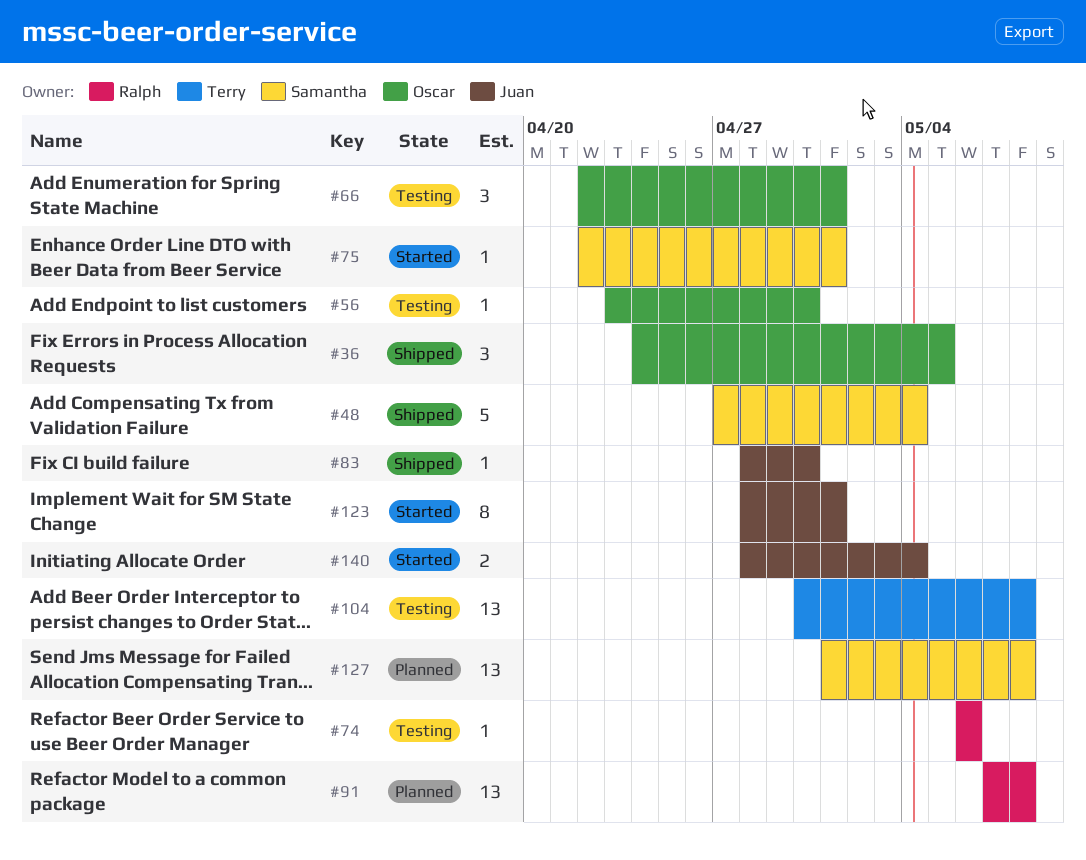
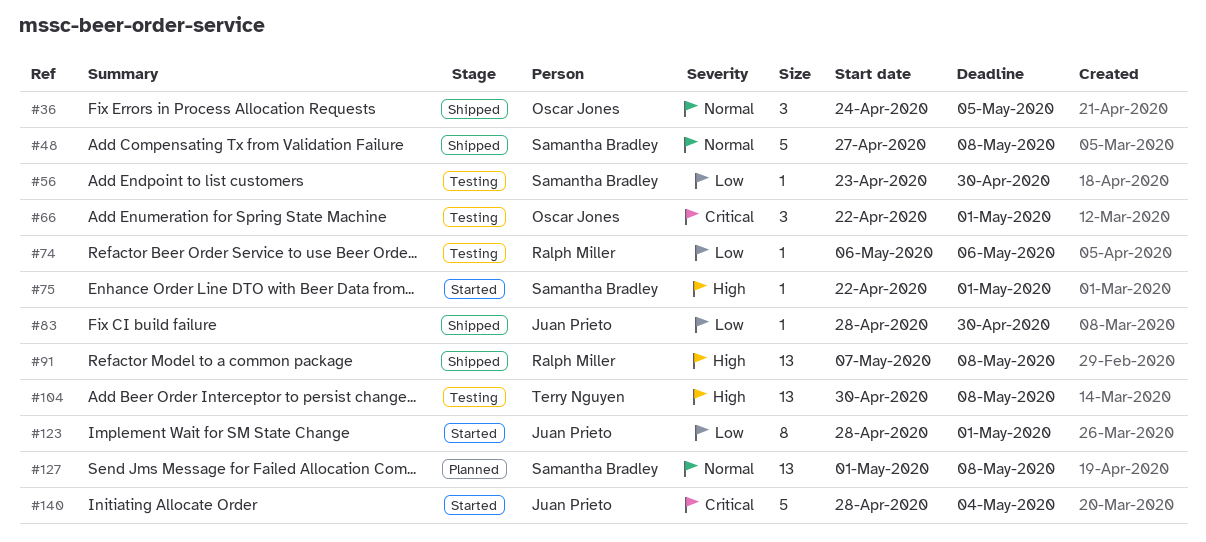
#48, due: May 4 -> May 8
#56, owner: Oscar Jones -> Samantha Bradley
#91, status: Planned -> Shipped
#140, estimate: 2 -> 5

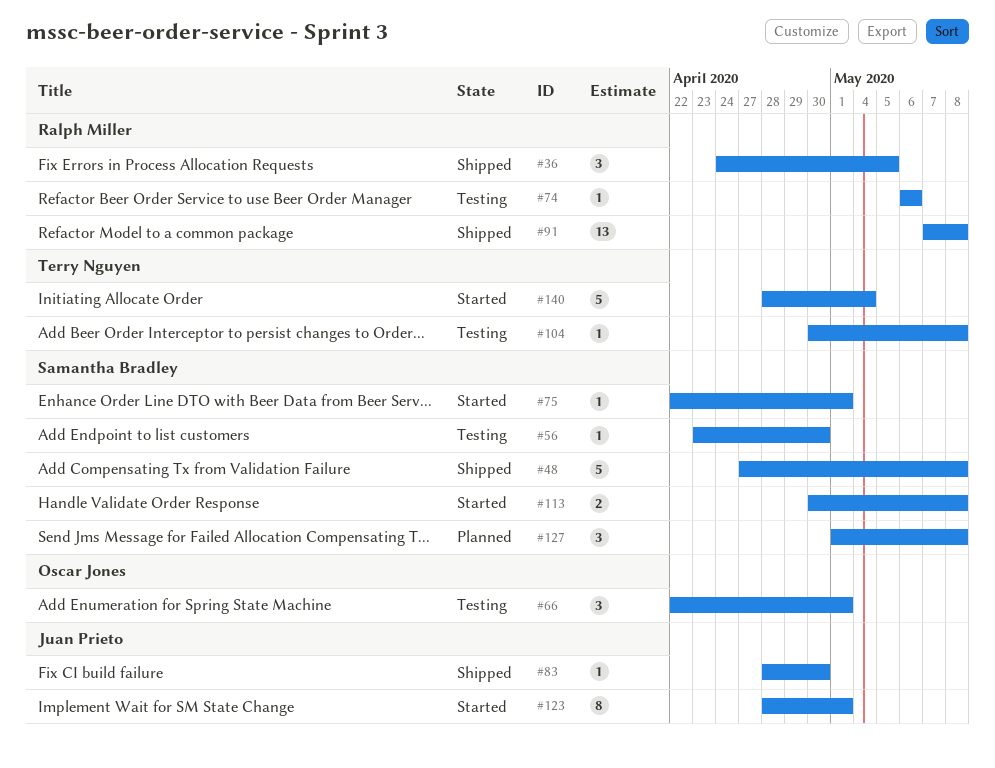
#36, owner: Oscar Jones -> Ralph Miller
#104, estimate: 13 -> 1
#113: none -> present
#127, estimate: 13 -> 3
#140, owner: Juan Prieto -> Terry Nguyen

